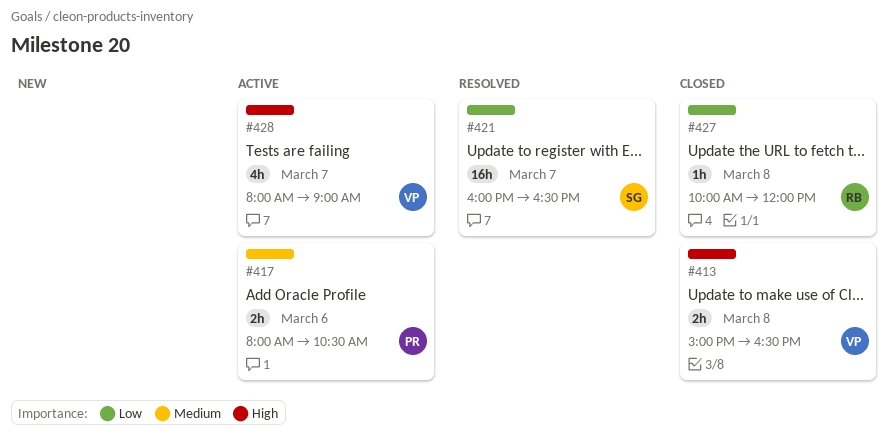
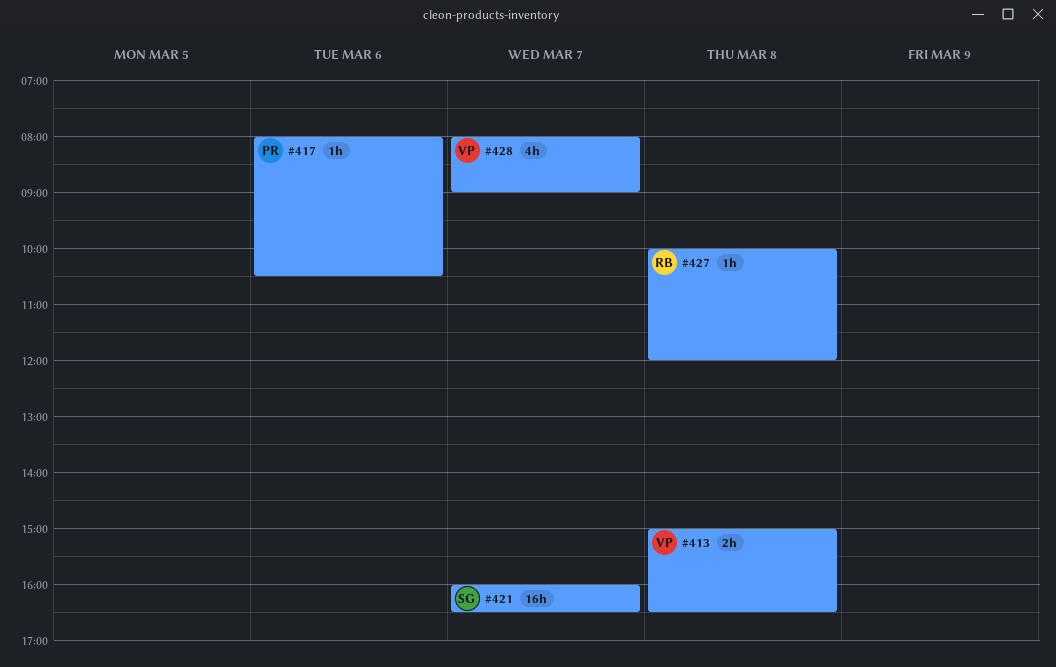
#417, estimate: 2h -> 1h

